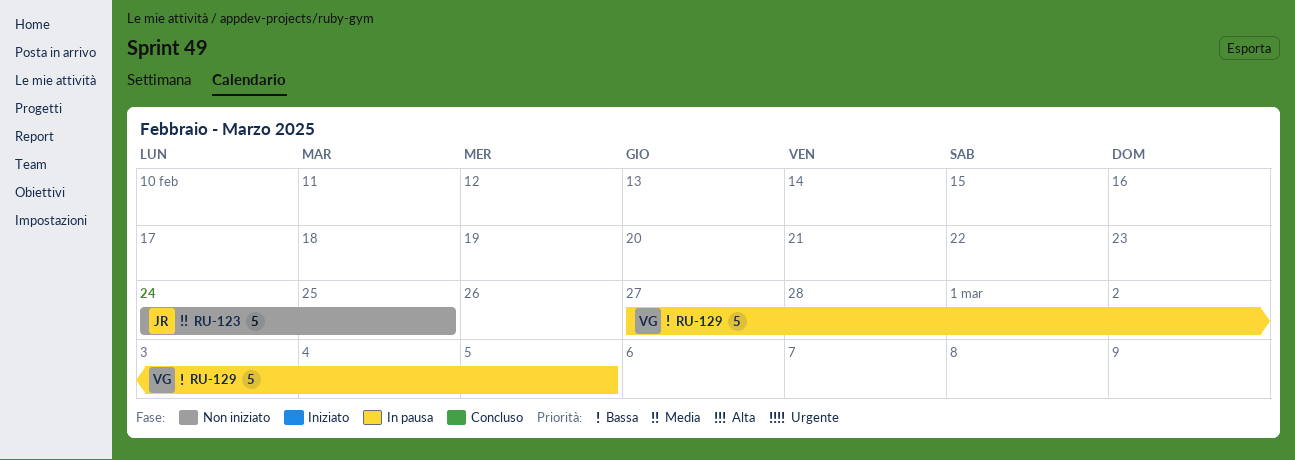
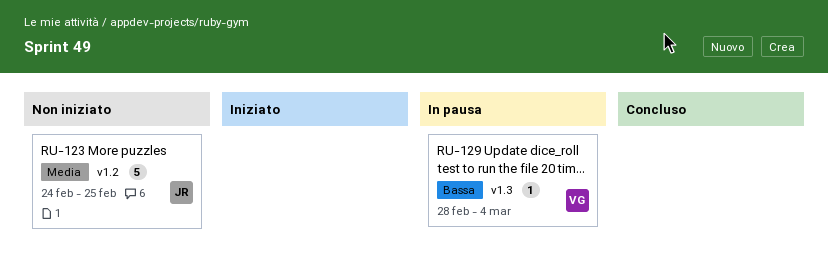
RU-129, estimate: 5 -> 1
RU-129, start: Feb 27 -> Feb 28
RU-129, due: Mar 5 -> Mar 4

